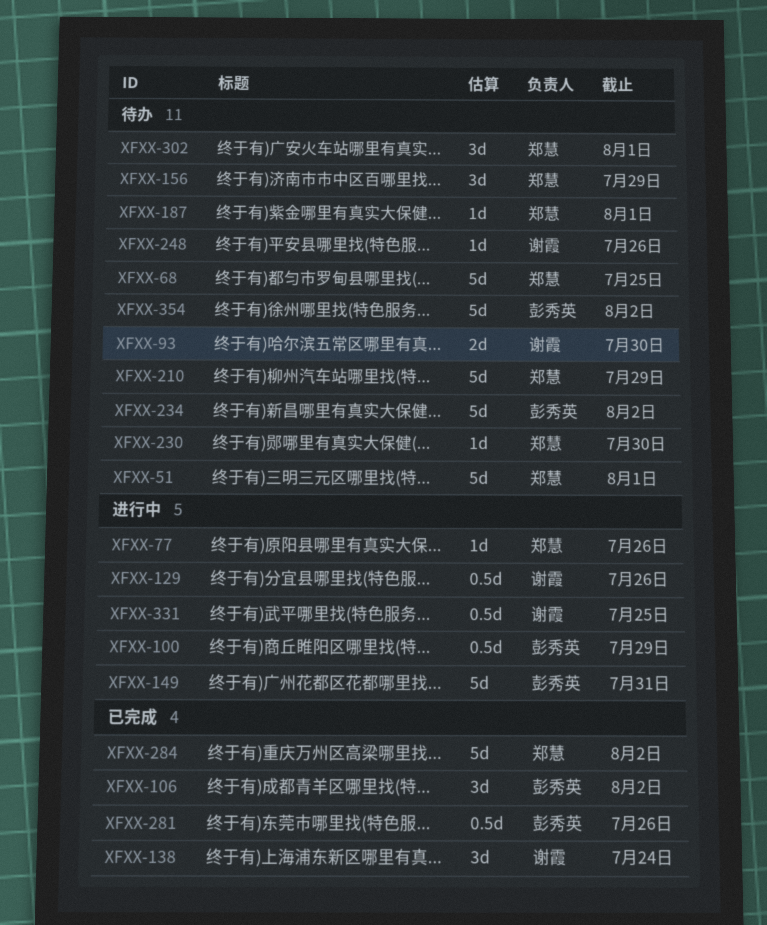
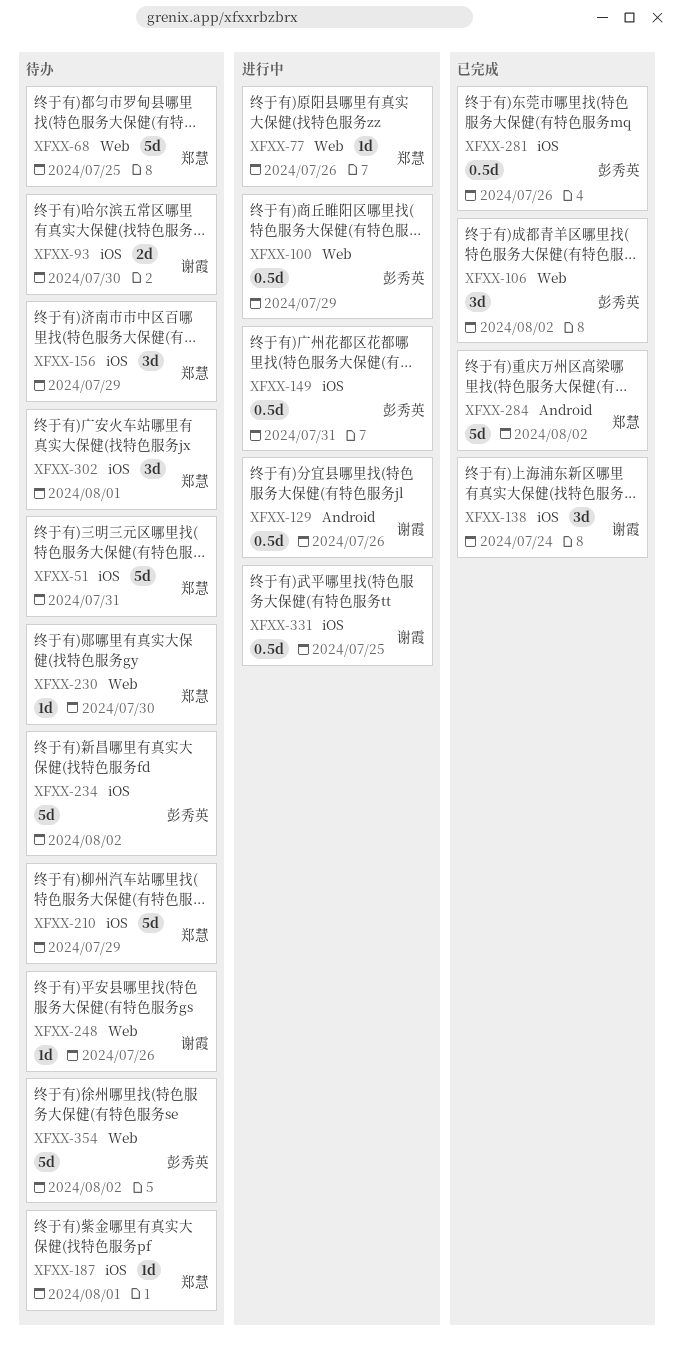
XFXX-51, due: Aug 1 -> Jul 31
XFXX-149, estimate: 5d -> 0.5d

